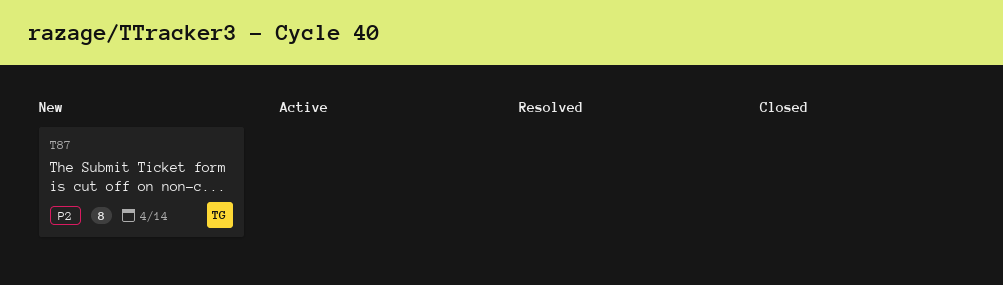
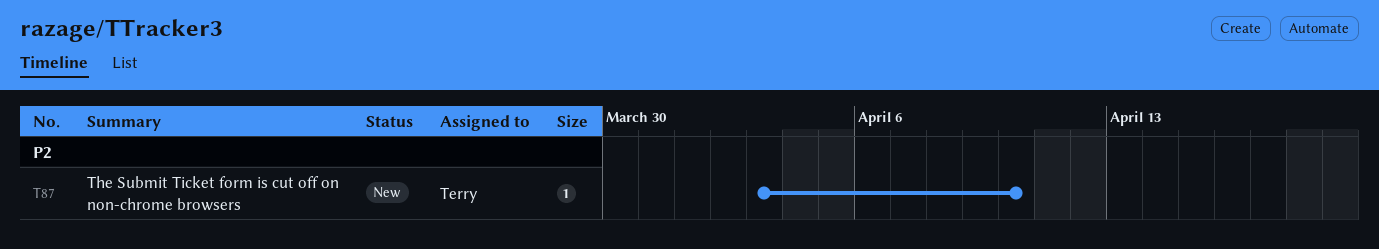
T87, estimate: 8 -> 1
T87, due: Apr 14 -> Apr 10

